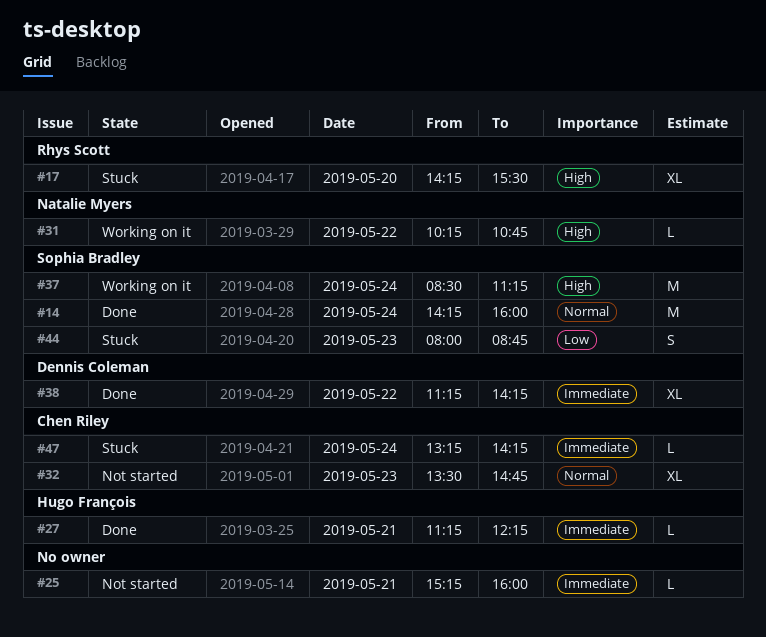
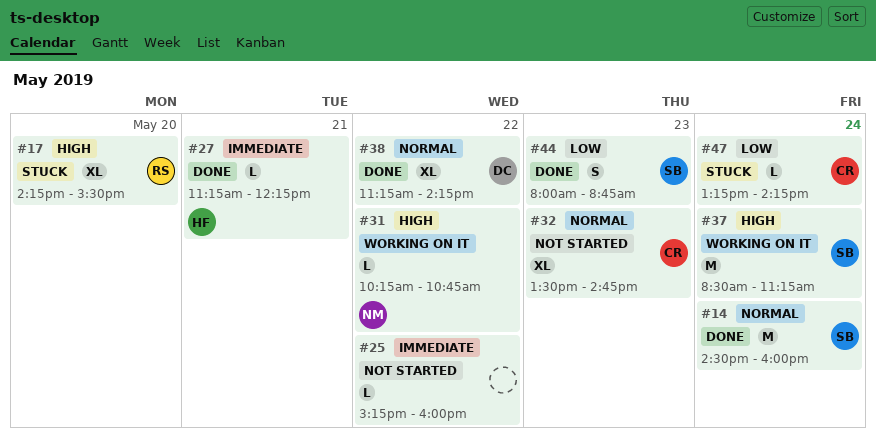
#14, begins: 14:15 -> 14:30
#25, day: May 21 -> May 22
#38, priority: Immediate -> Normal
#44, status: Stuck -> Done
#47, priority: Immediate -> Low

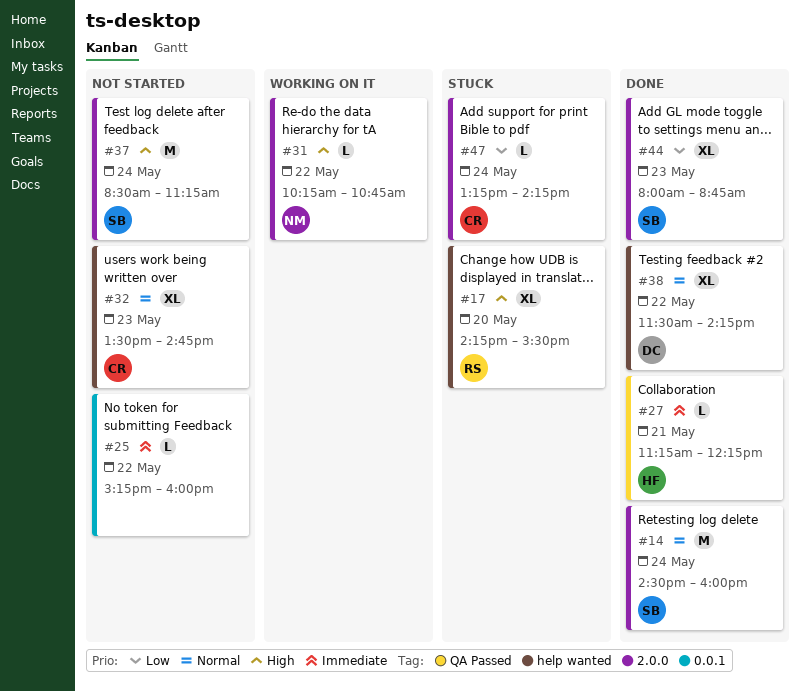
#37, status: Working on it -> Not started
#38, begins: 11:15 -> 11:30
#44, estimate: S -> XL

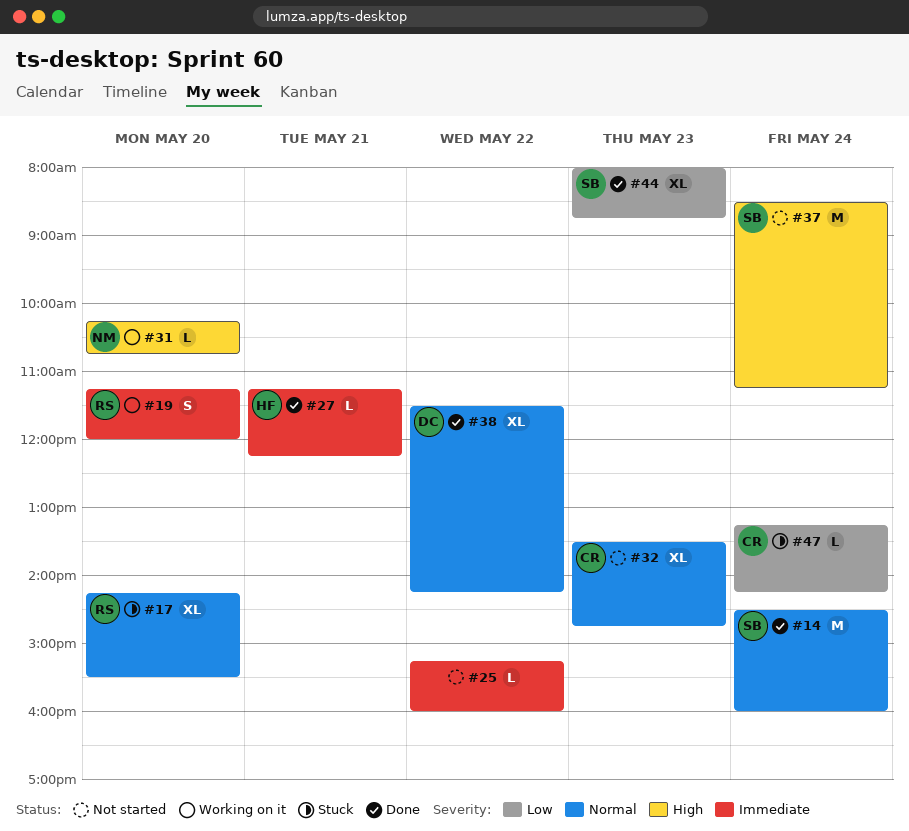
#17, priority: High -> Normal
#19: none -> present
#31, day: May 22 -> May 20

